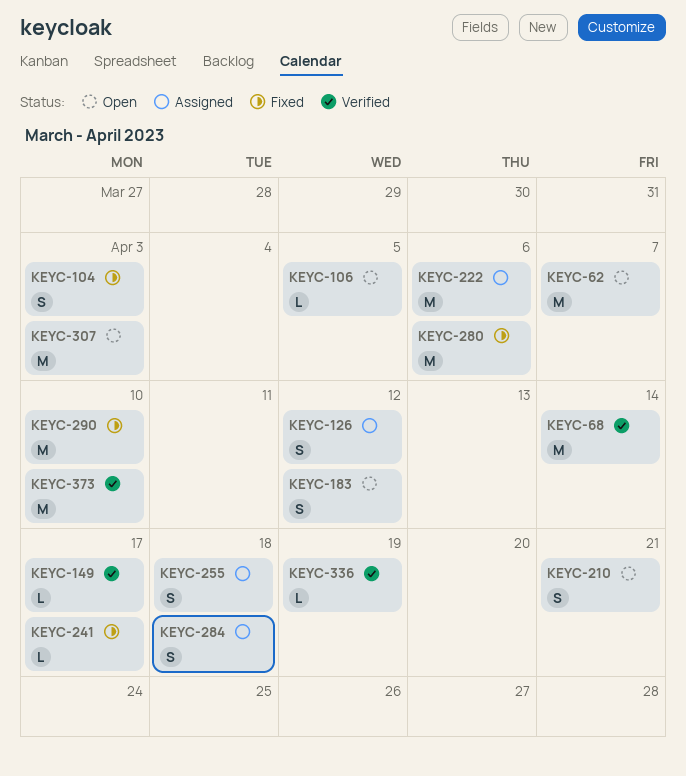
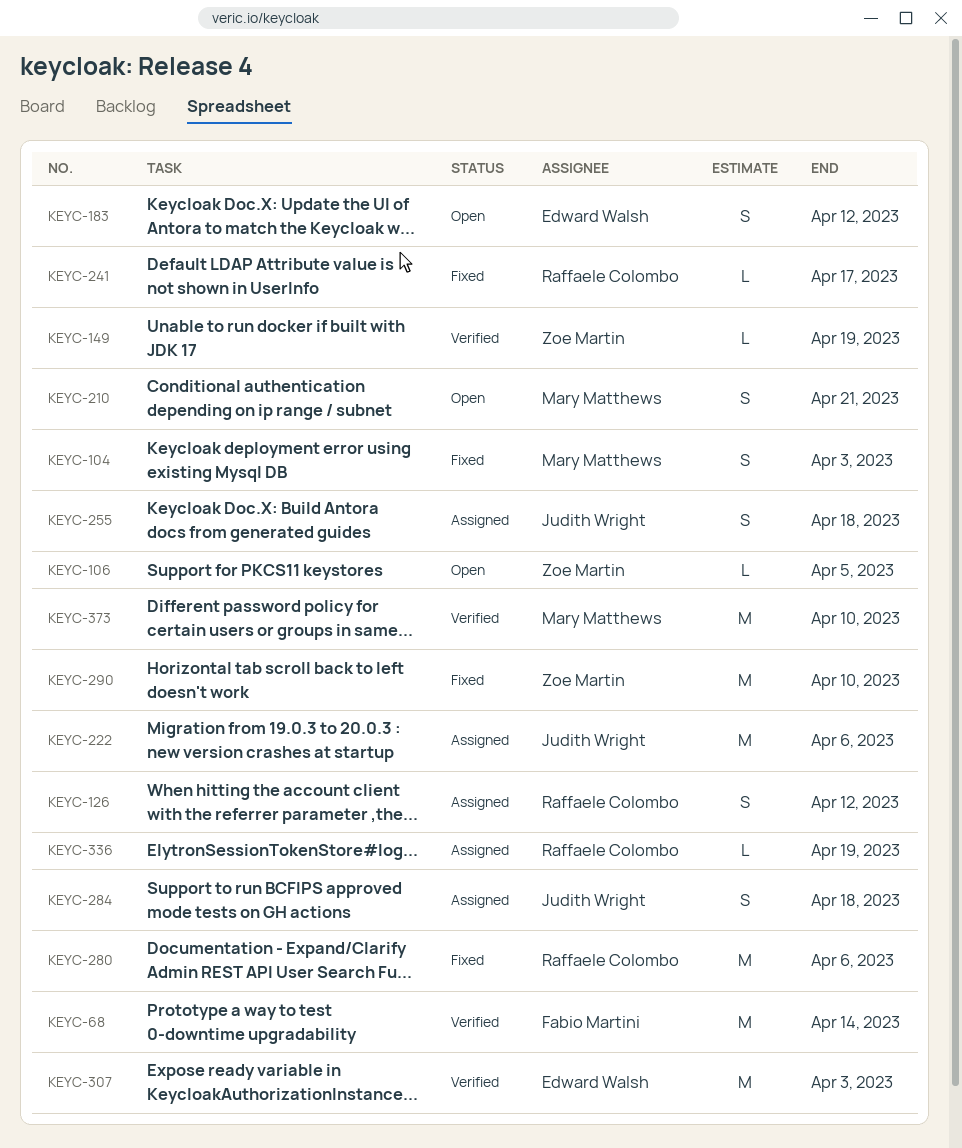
KEYC-62: present -> none
KEYC-149, due: Apr 17 -> Apr 19
KEYC-307, status: Open -> Verified
KEYC-336, status: Verified -> Assigned

